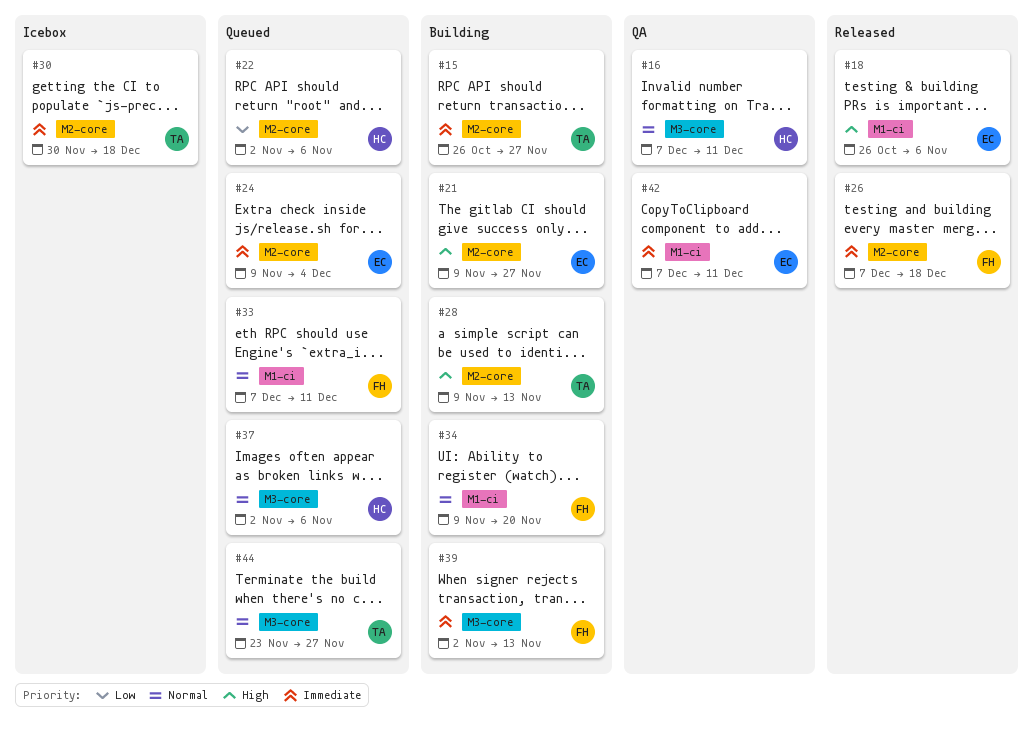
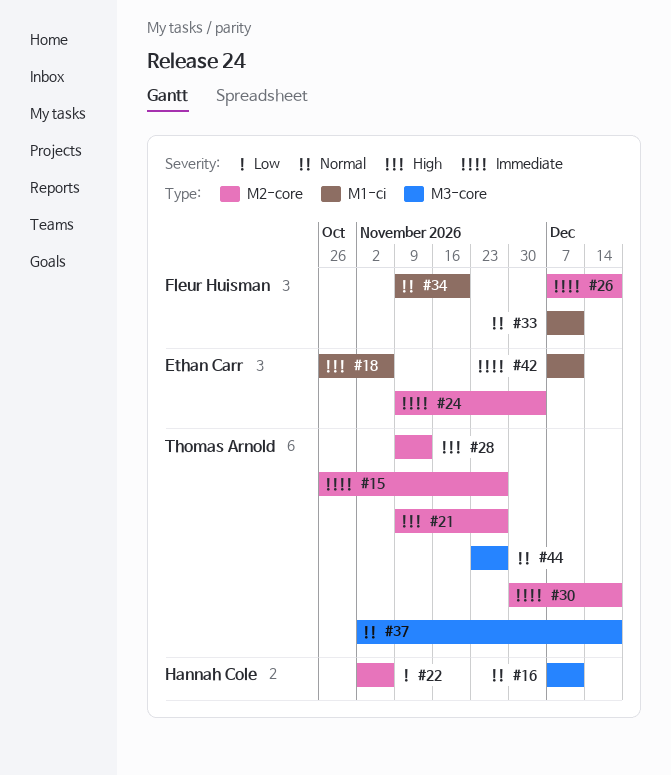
#21, owner: Ethan Carr -> Thomas Arnold
#37, owner: Hannah Cole -> Thomas Arnold
#37, due: Nov 6 -> Dec 18
#39: present -> none

